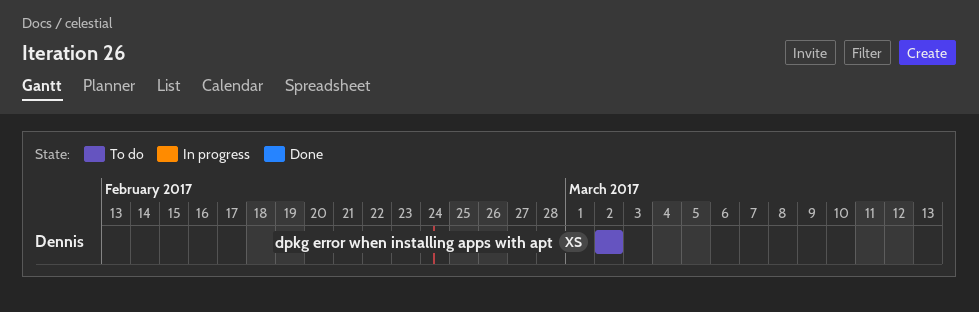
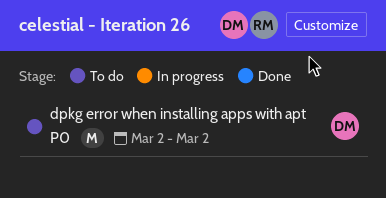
dpkg error when installing apps with apt, estimate: XS -> M

